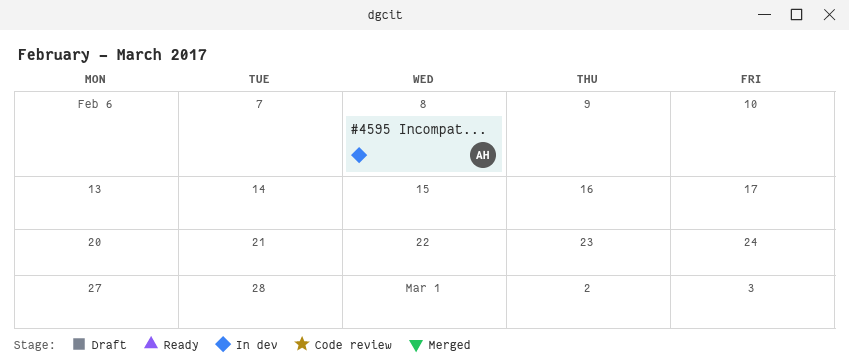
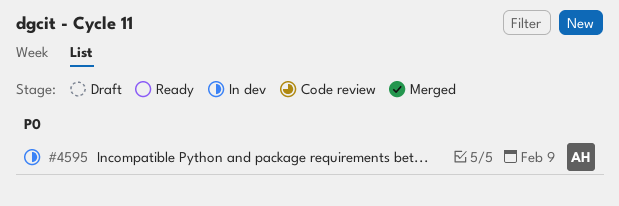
#4595, due: Feb 8 -> Feb 9

